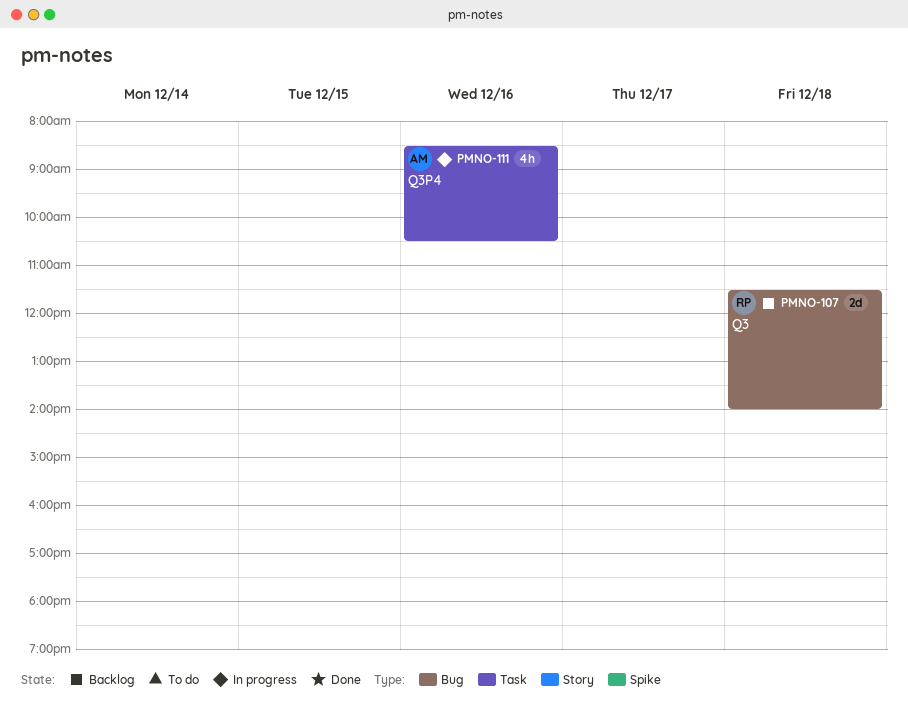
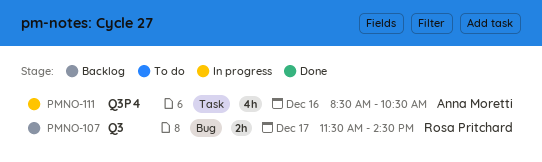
PMNO-107, estimate: 2d -> 2h
PMNO-107, day: Dec 18 -> Dec 17
PMNO-107, ends: 14:00 -> 14:30

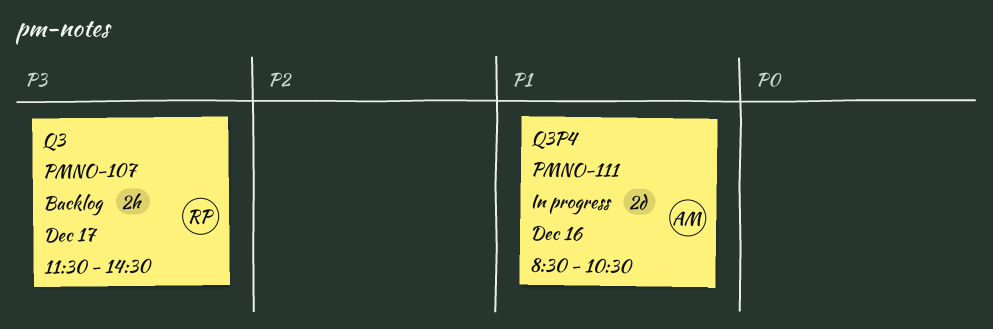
PMNO-111, estimate: 4h -> 2d

